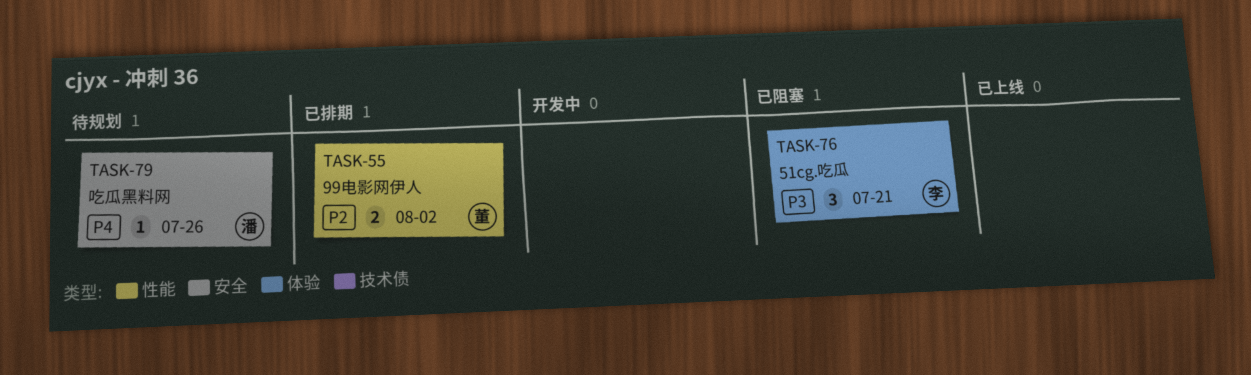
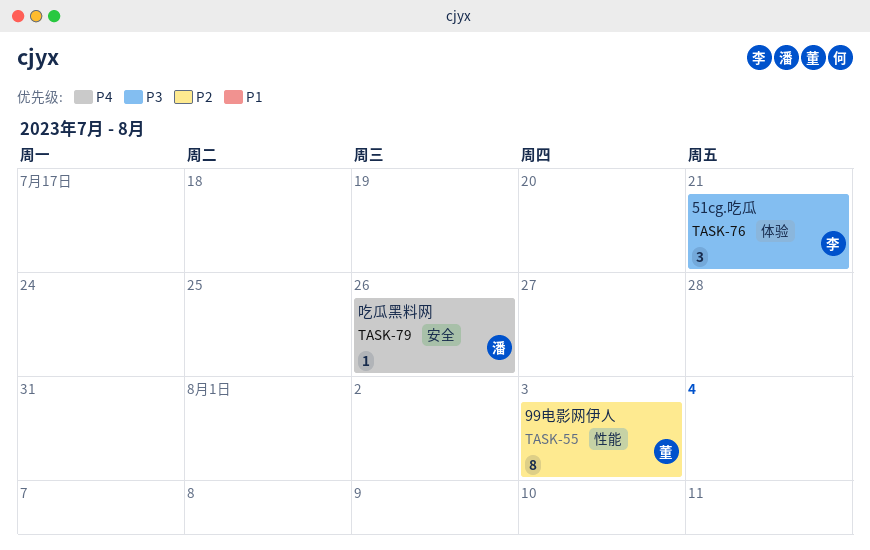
TASK-55, estimate: 2 -> 8
TASK-55, due: Aug 2 -> Aug 3

